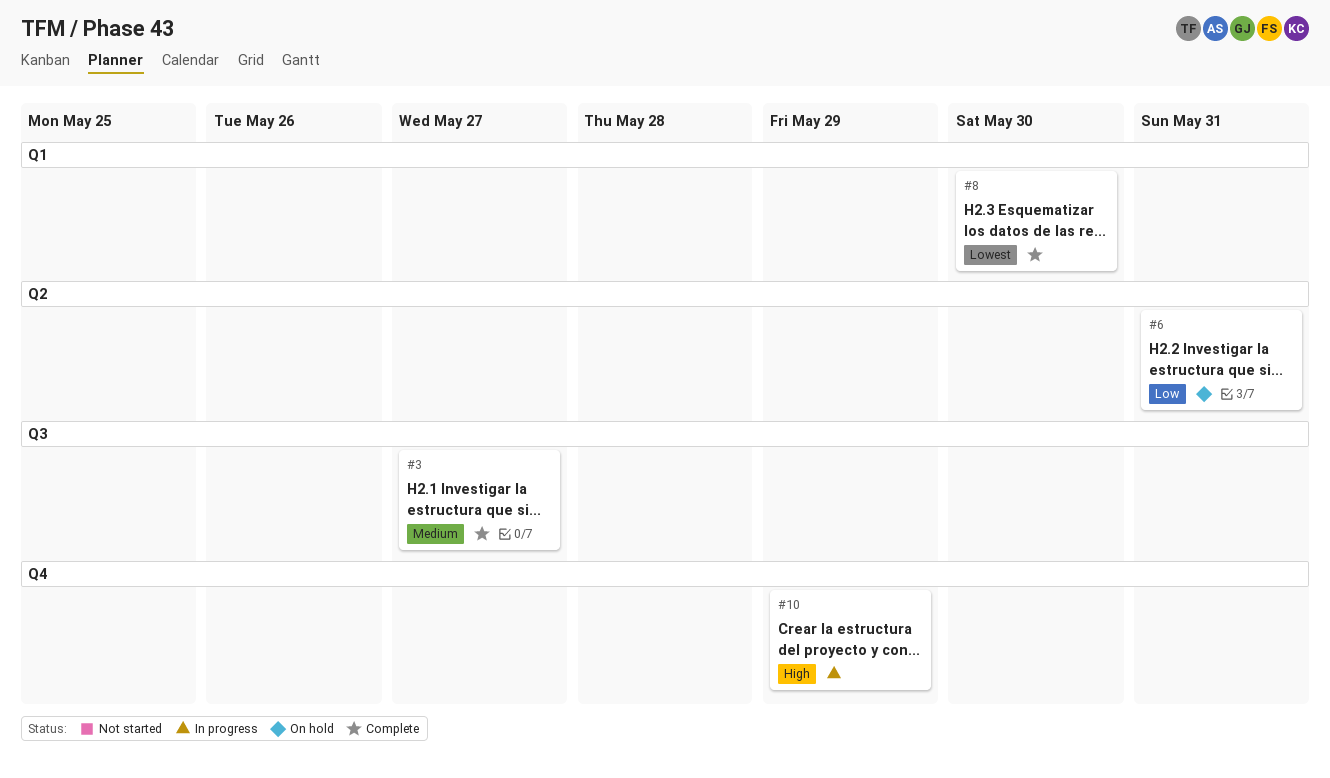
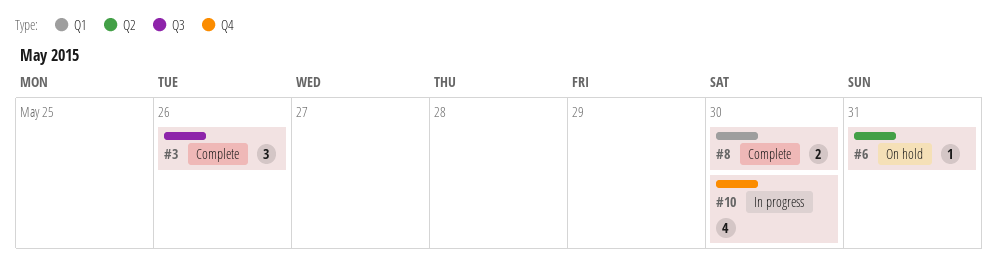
#3, due: May 27 -> May 26
#10, due: May 29 -> May 30

